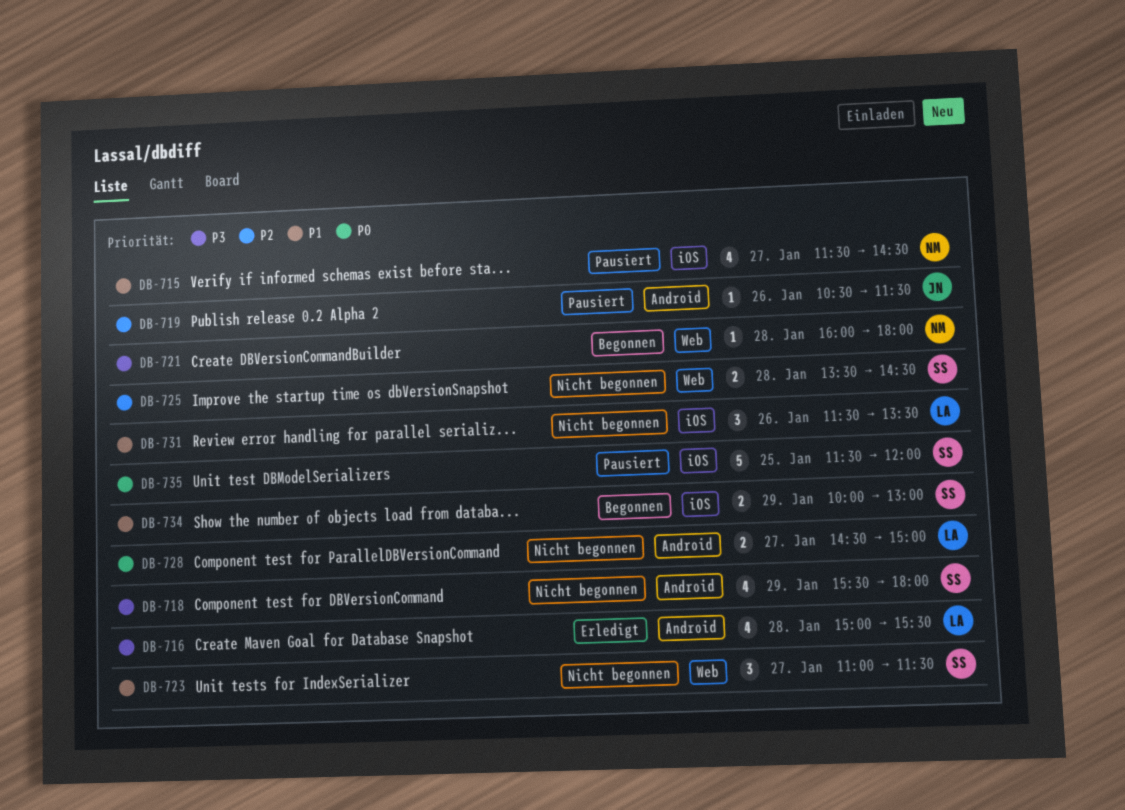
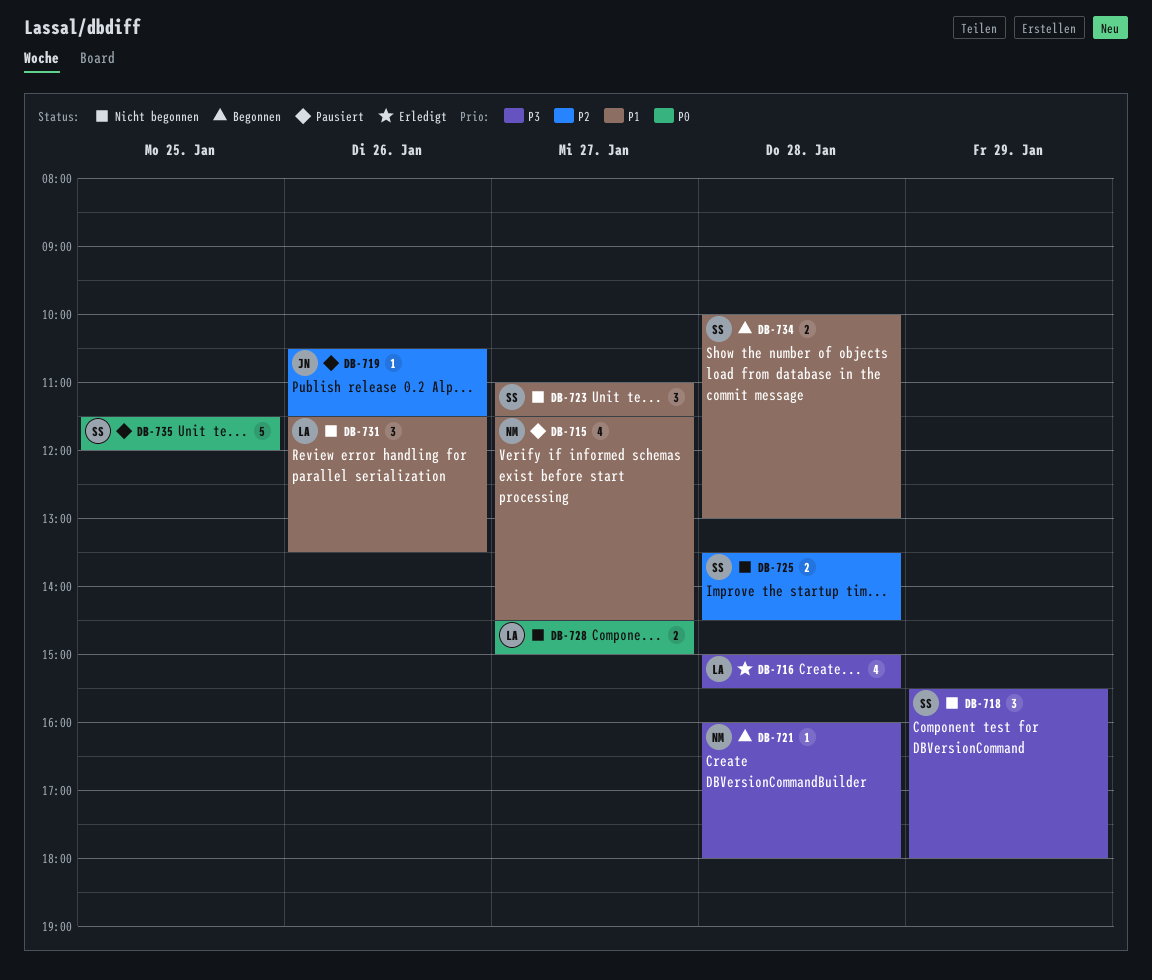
DB-718, estimate: 4 -> 3
DB-734, day: Jan 29 -> Jan 28

